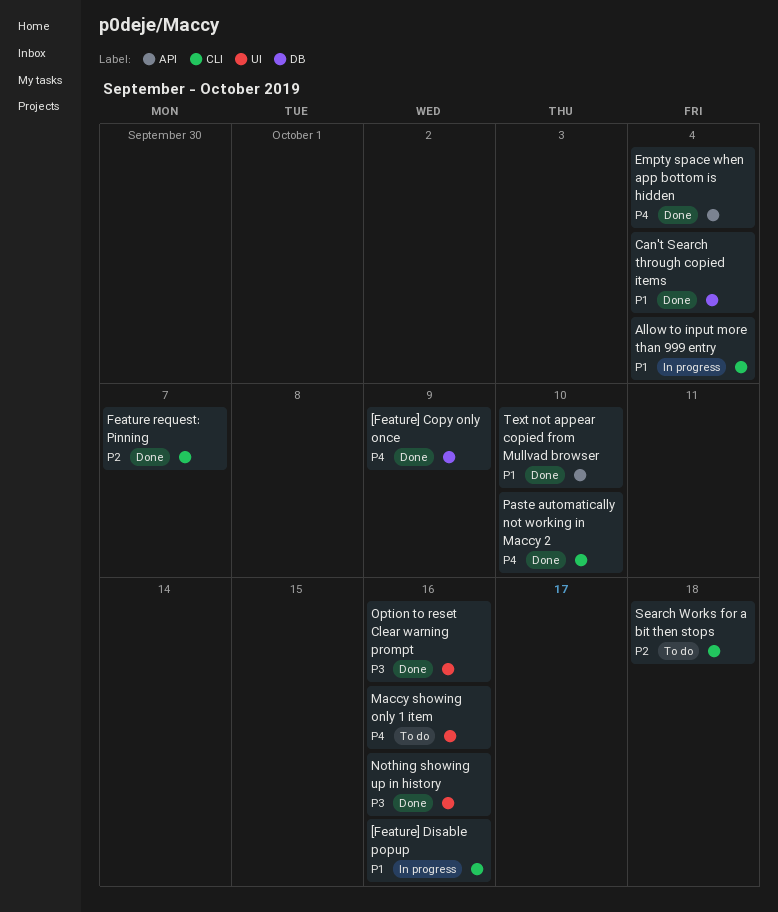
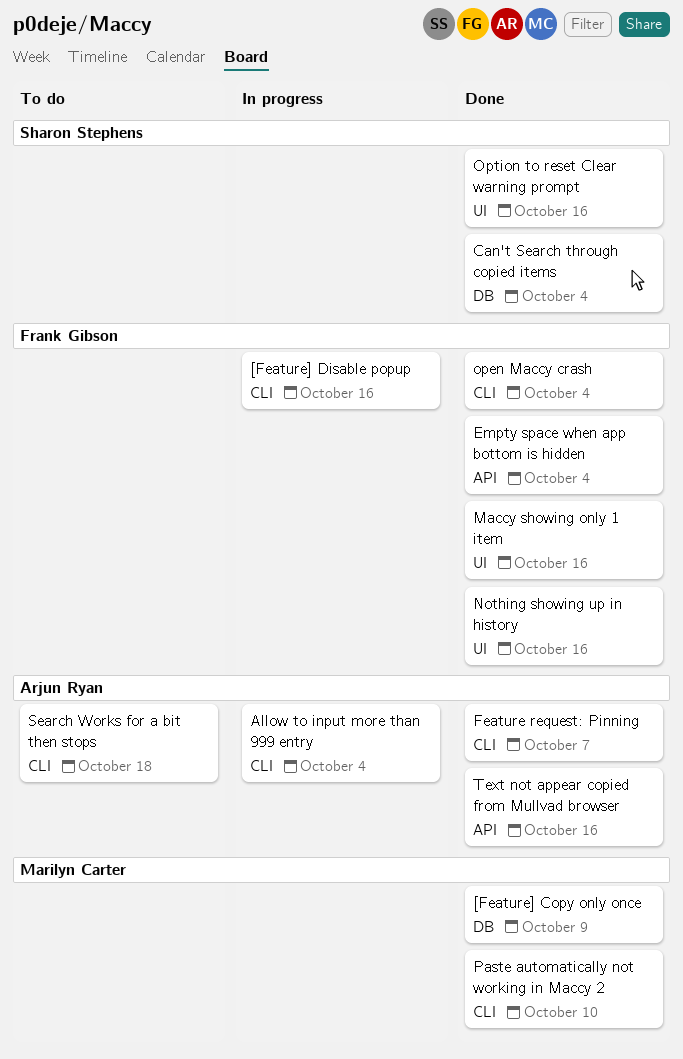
Maccy showing only 1 item, status: To do -> Done
open Maccy crash: none -> present
Text not appear copied from Mullvad browser, due: Oct 10 -> Oct 16

